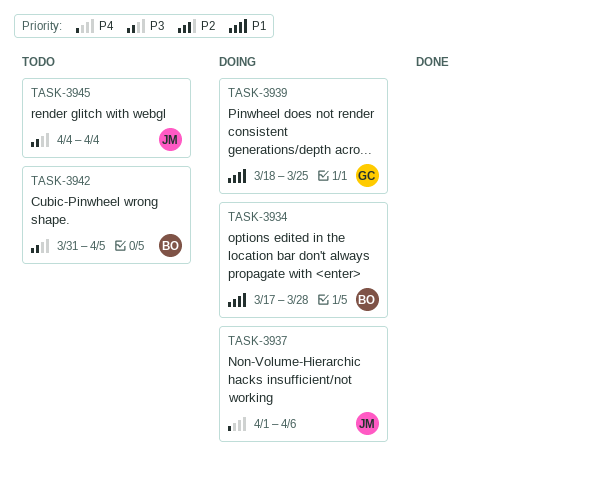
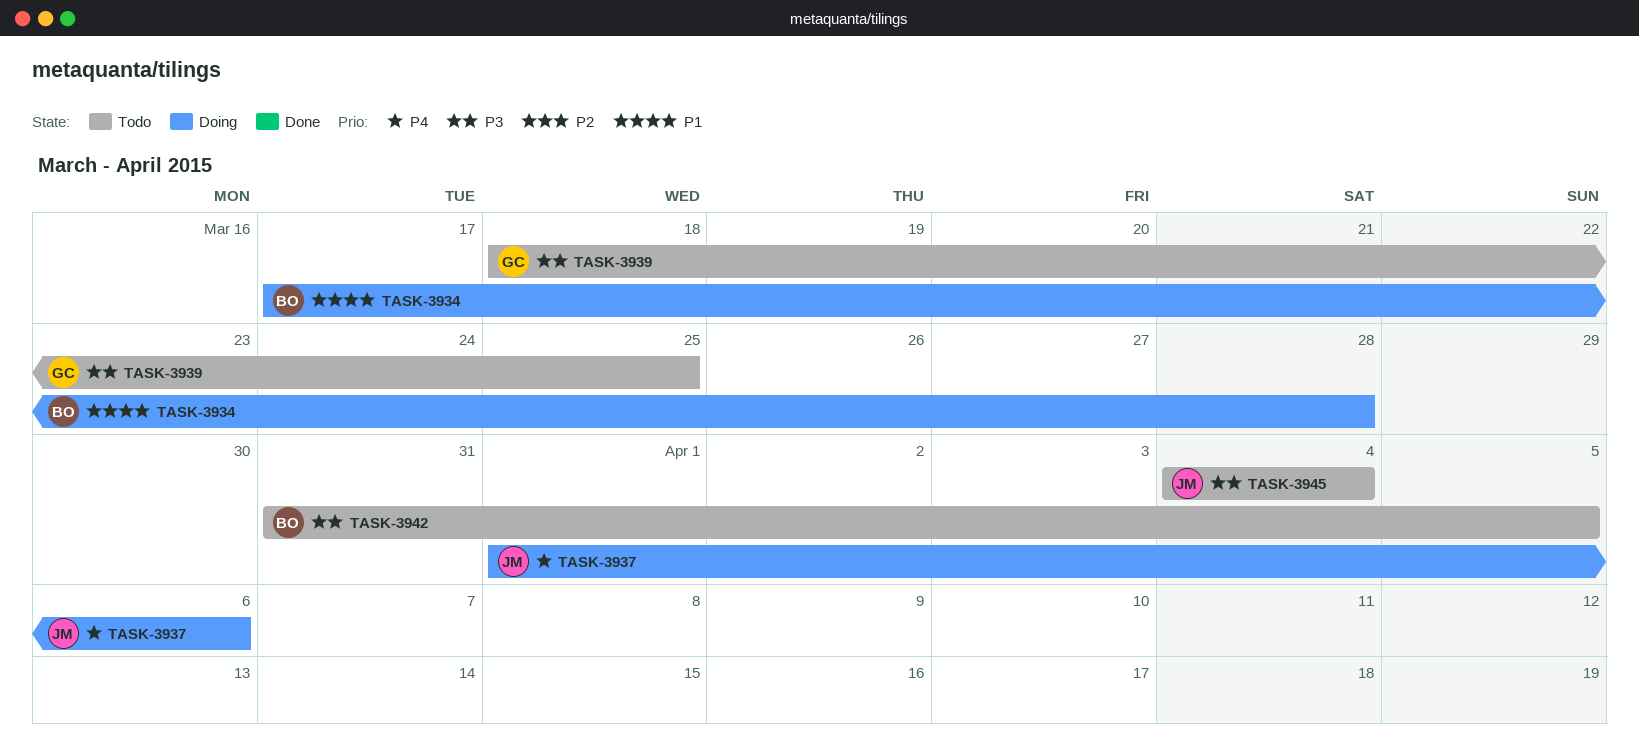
TASK-3939, status: Doing -> Todo
TASK-3939, priority: P1 -> P3

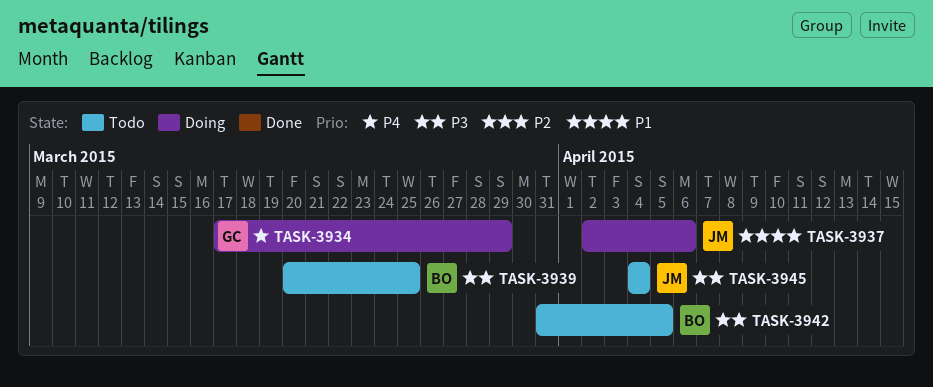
TASK-3934, owner: BO -> GC
TASK-3934, priority: P1 -> P4
TASK-3934, due: Mar 28 -> Mar 29
TASK-3937, priority: P4 -> P1
TASK-3937, start: Apr 1 -> Apr 2
TASK-3939, owner: GC -> BO
TASK-3939, start: Mar 18 -> Mar 20

